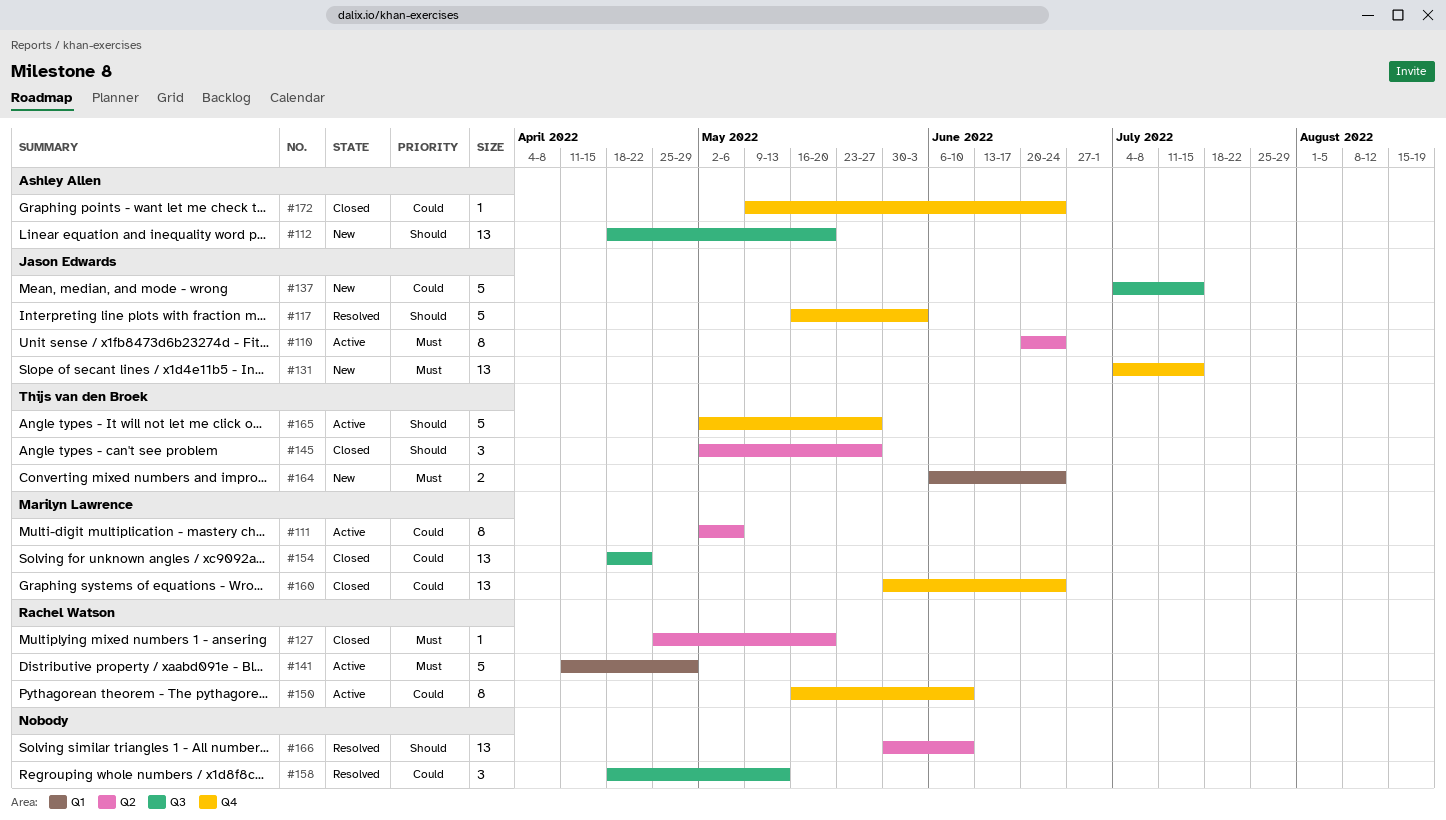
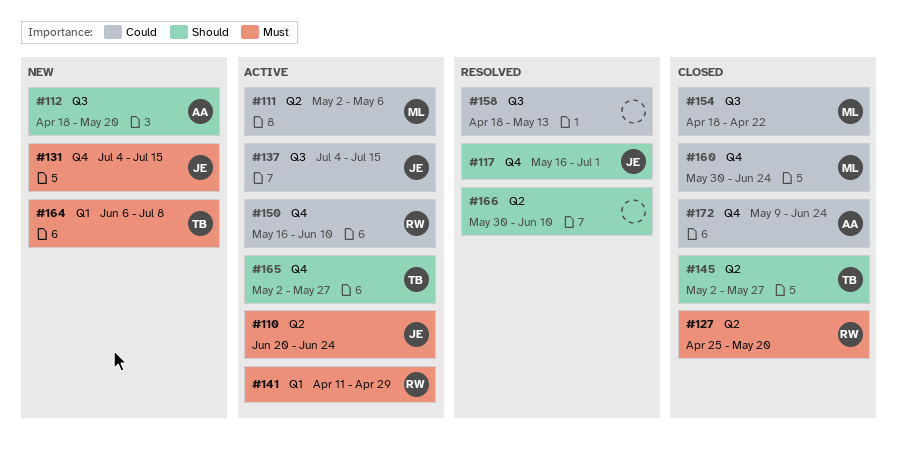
#117, due: Jun 3 -> Jul 1
#137, status: New -> Active
#164, due: Jun 24 -> Jul 8

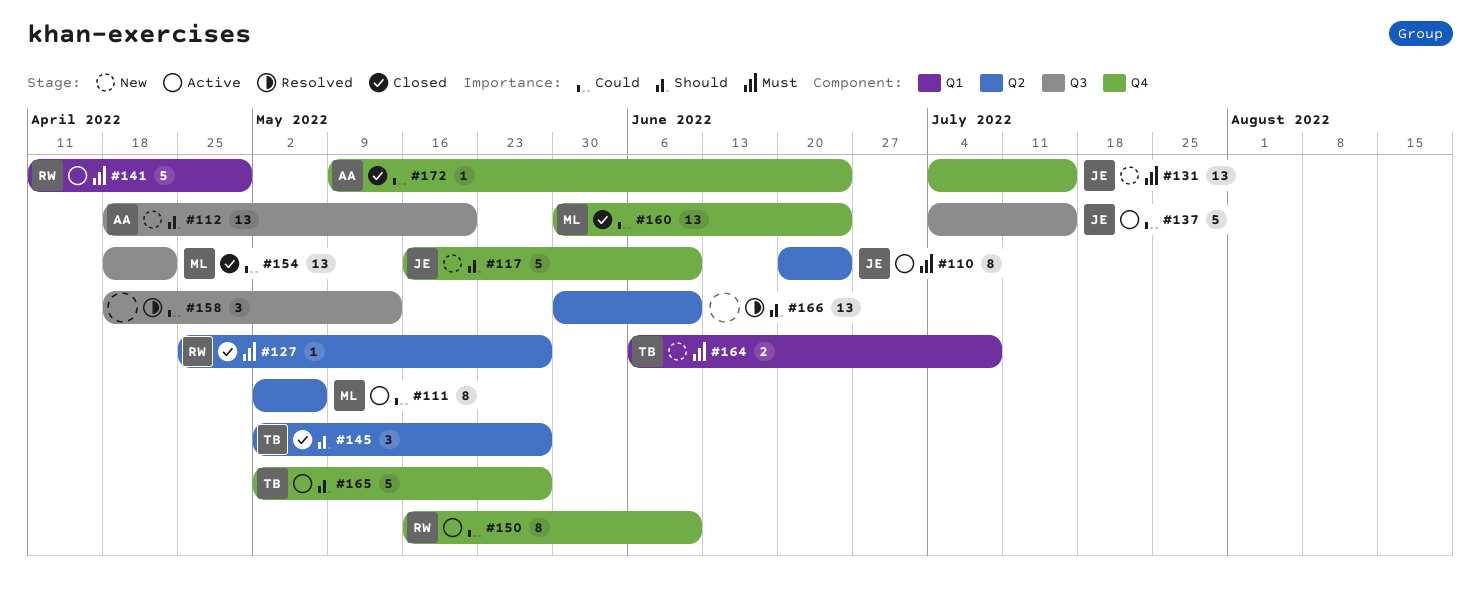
#117, status: Resolved -> New
#117, due: Jul 1 -> Jun 10
#127, due: May 20 -> May 27

